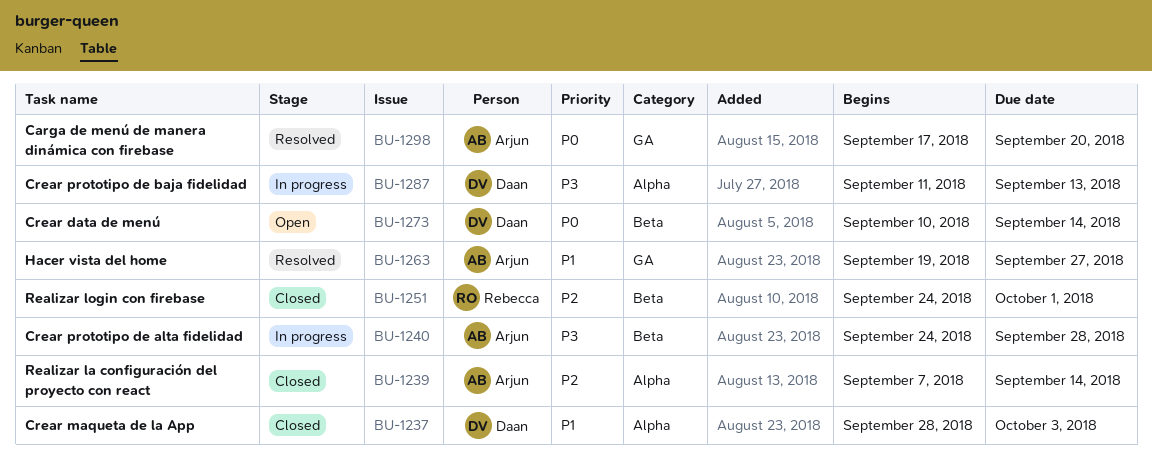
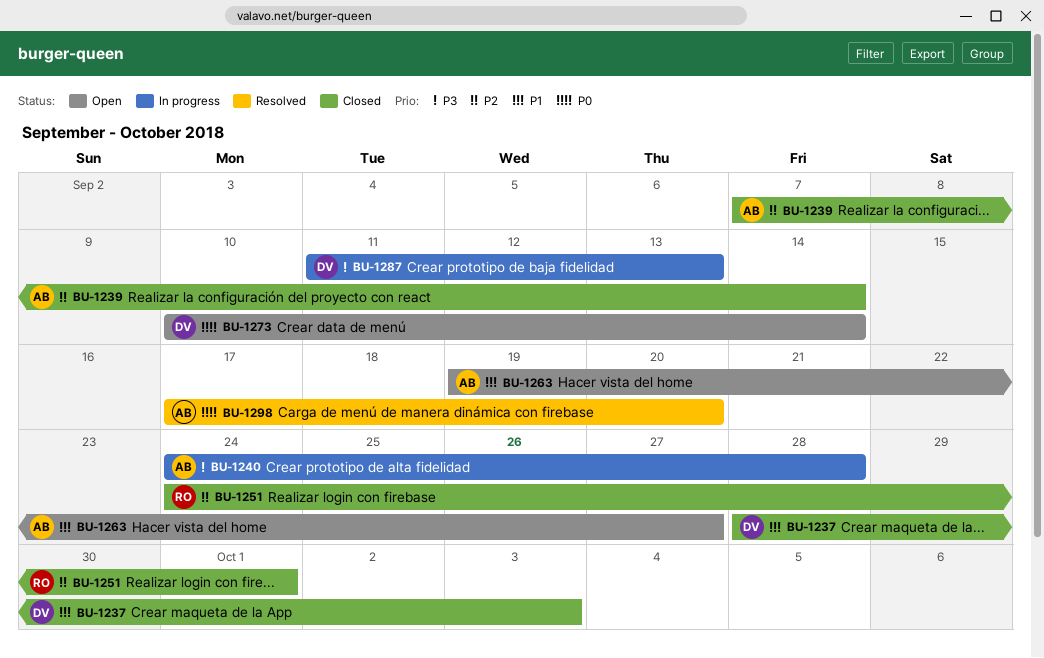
BU-1263, status: Resolved -> Open

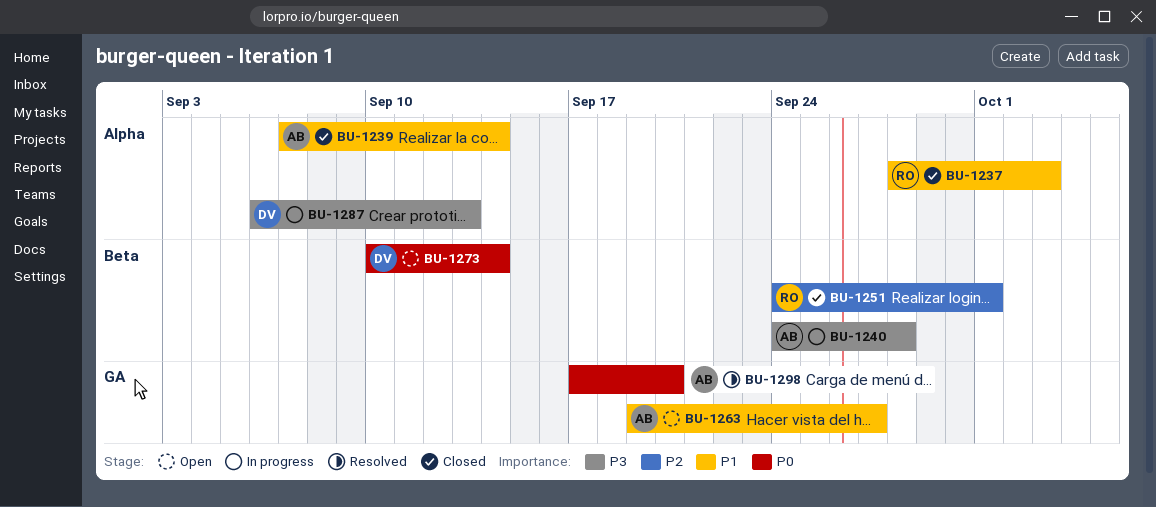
BU-1237, owner: DV -> RO
BU-1239, priority: P2 -> P1
BU-1287, start: Sep 11 -> Sep 6

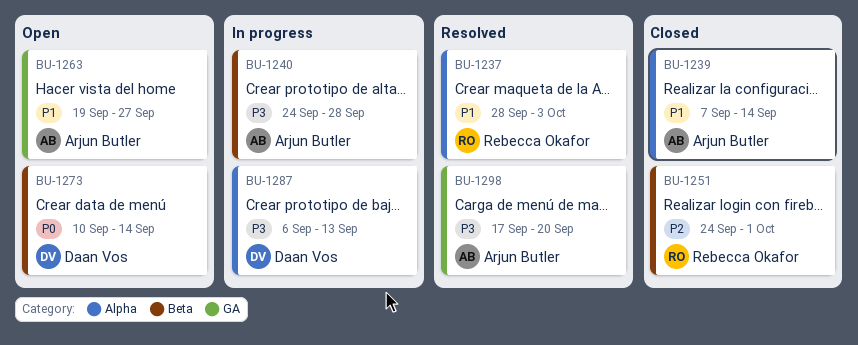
BU-1237, status: Closed -> Resolved
BU-1298, priority: P0 -> P3

